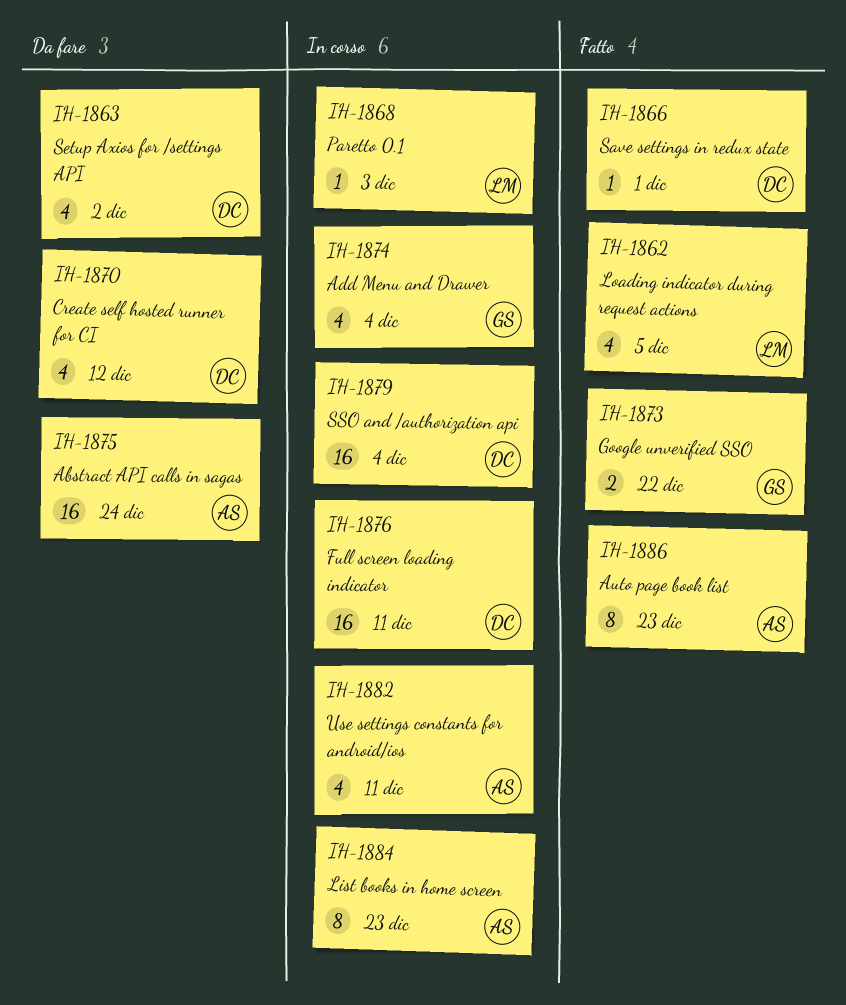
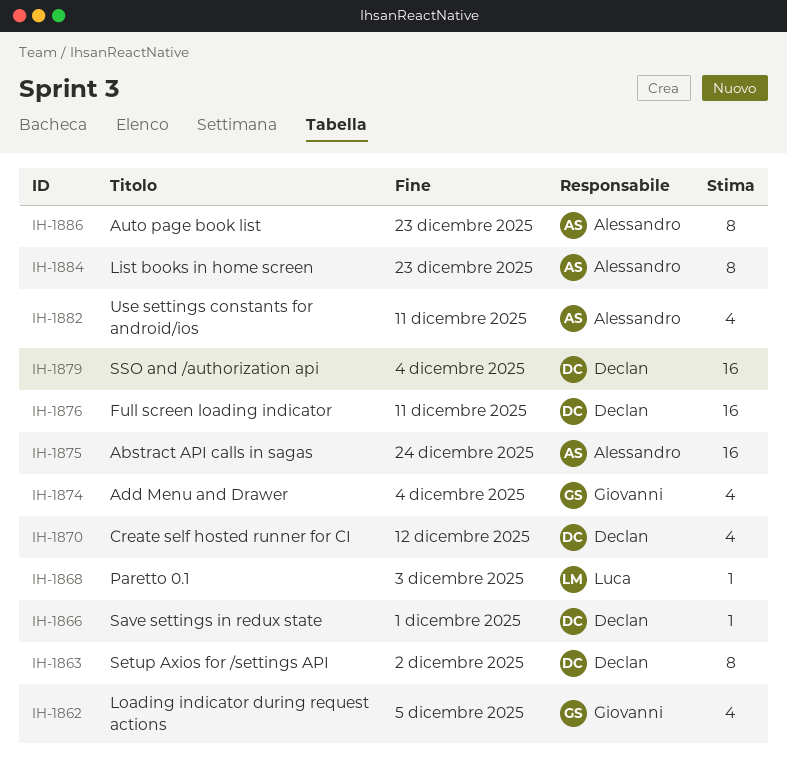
IH-1862, owner: Luca -> Giovanni
IH-1863, estimate: 4 -> 8
IH-1873: present -> none

